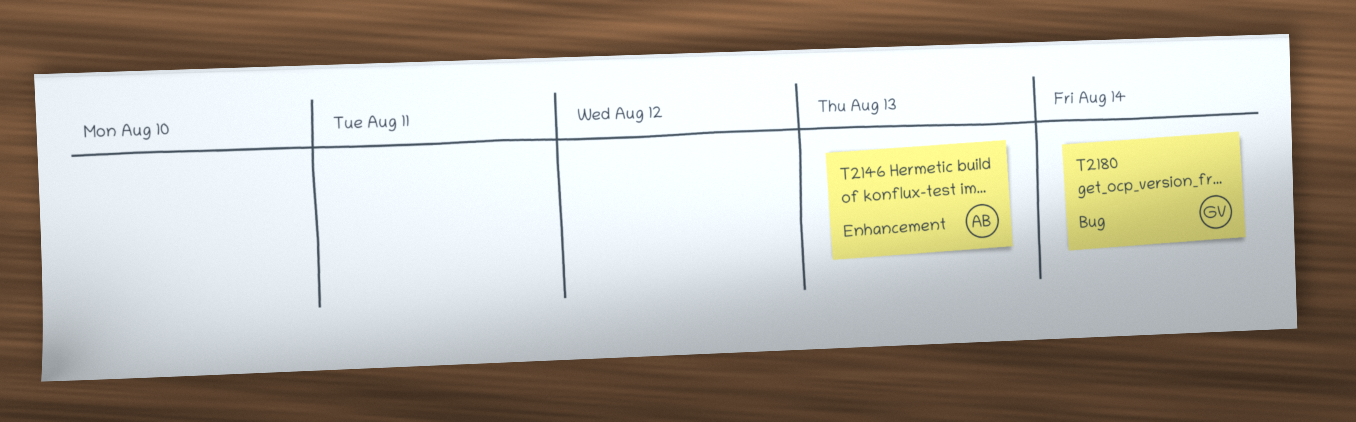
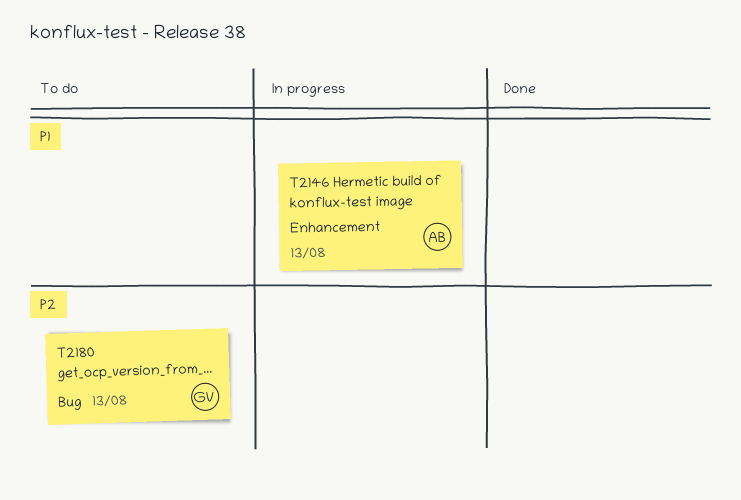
T2180, due: Aug 14 -> Aug 13

